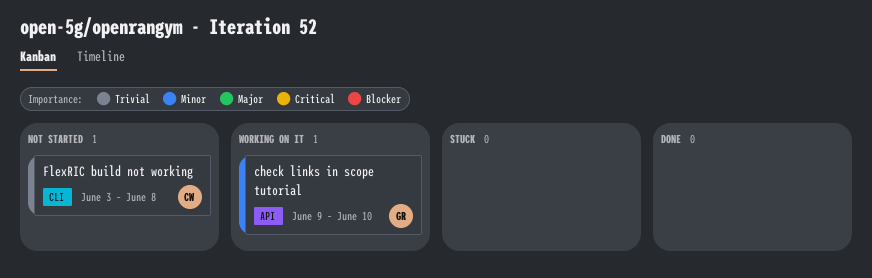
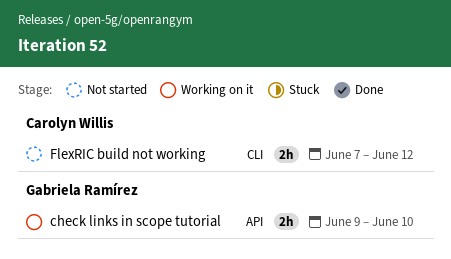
FlexRIC build not working, start: Jun 3 -> Jun 7
FlexRIC build not working, due: Jun 8 -> Jun 12

